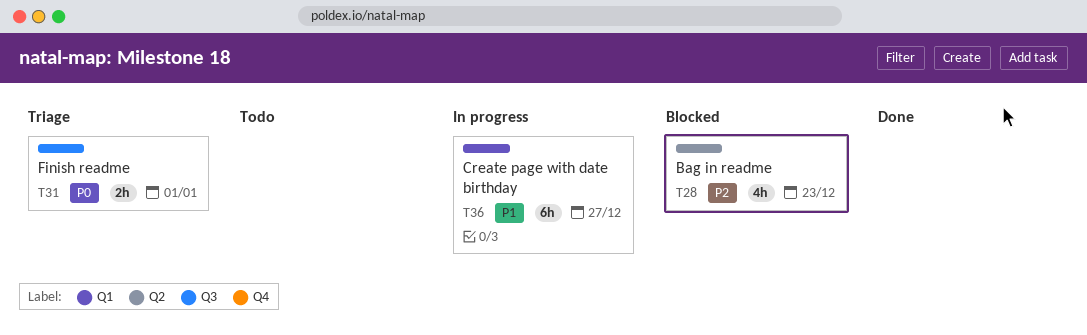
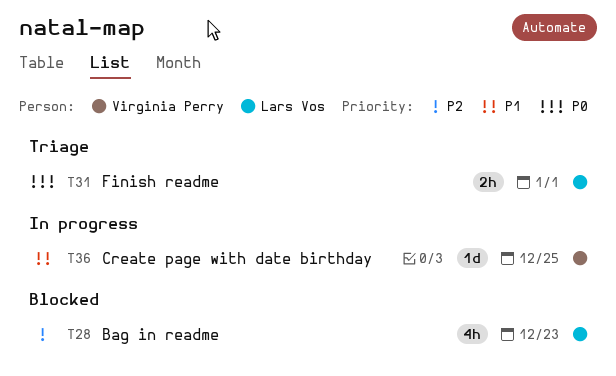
T36, estimate: 6h -> 1d
T36, due: Dec 27 -> Dec 25

